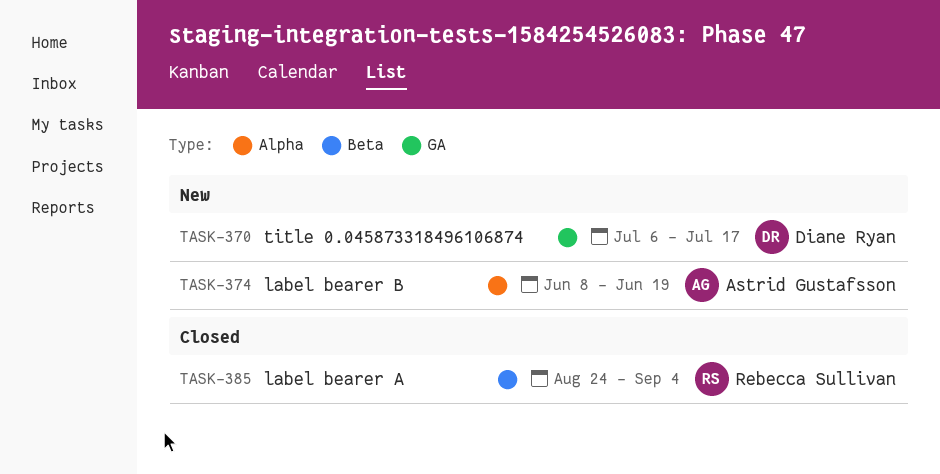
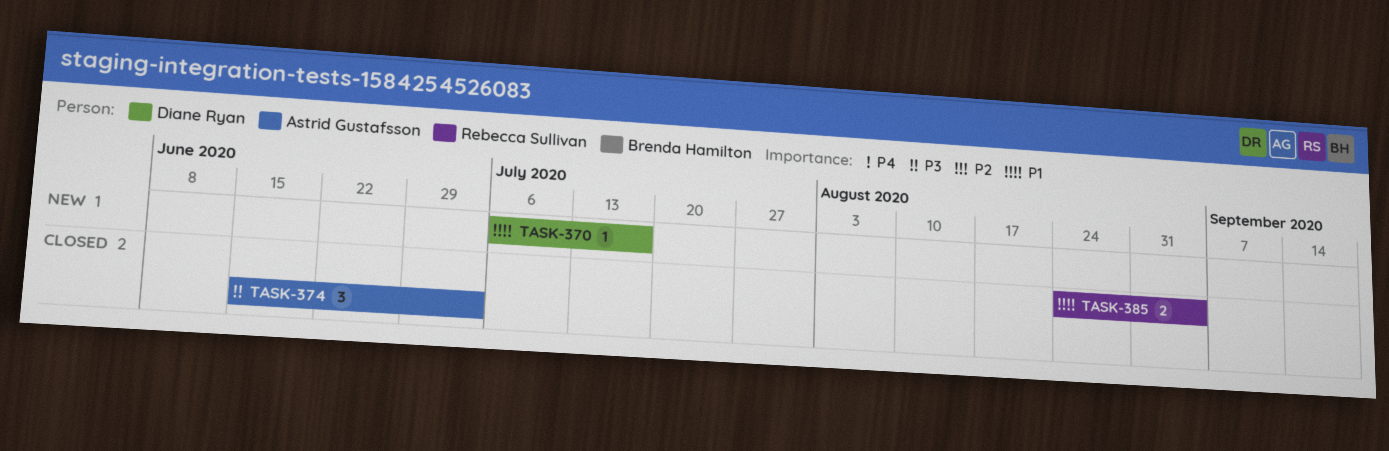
TASK-374, status: New -> Closed
TASK-374, start: Jun 8 -> Jun 15
TASK-374, due: Jun 19 -> Jul 3

